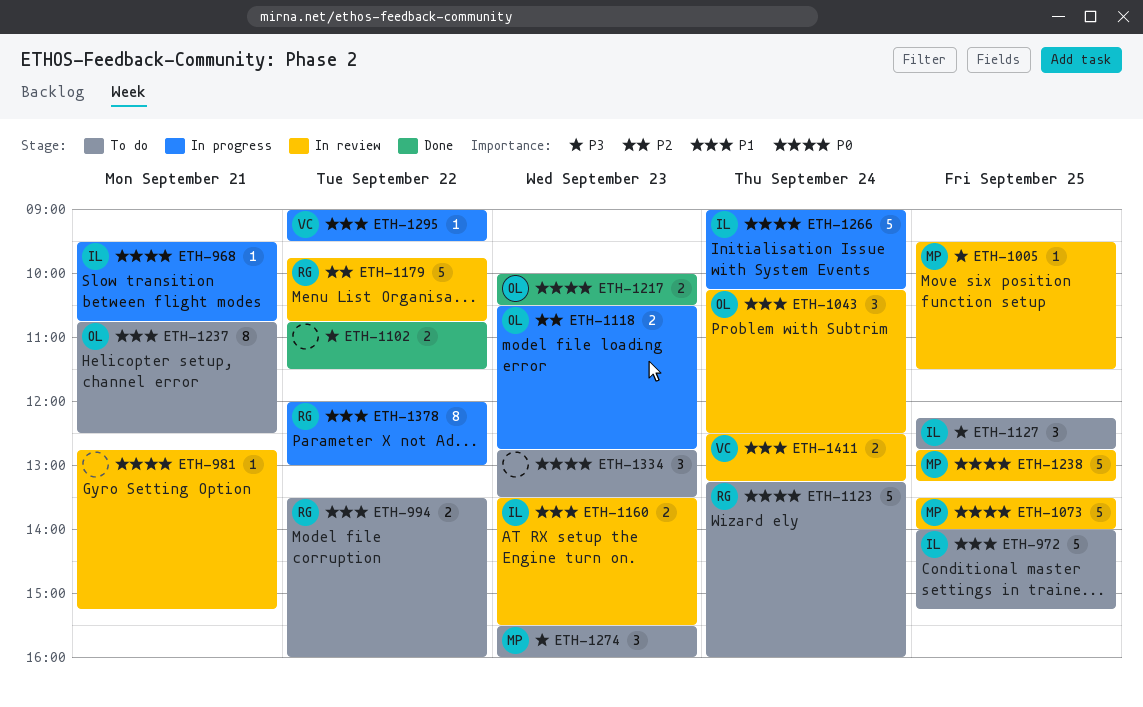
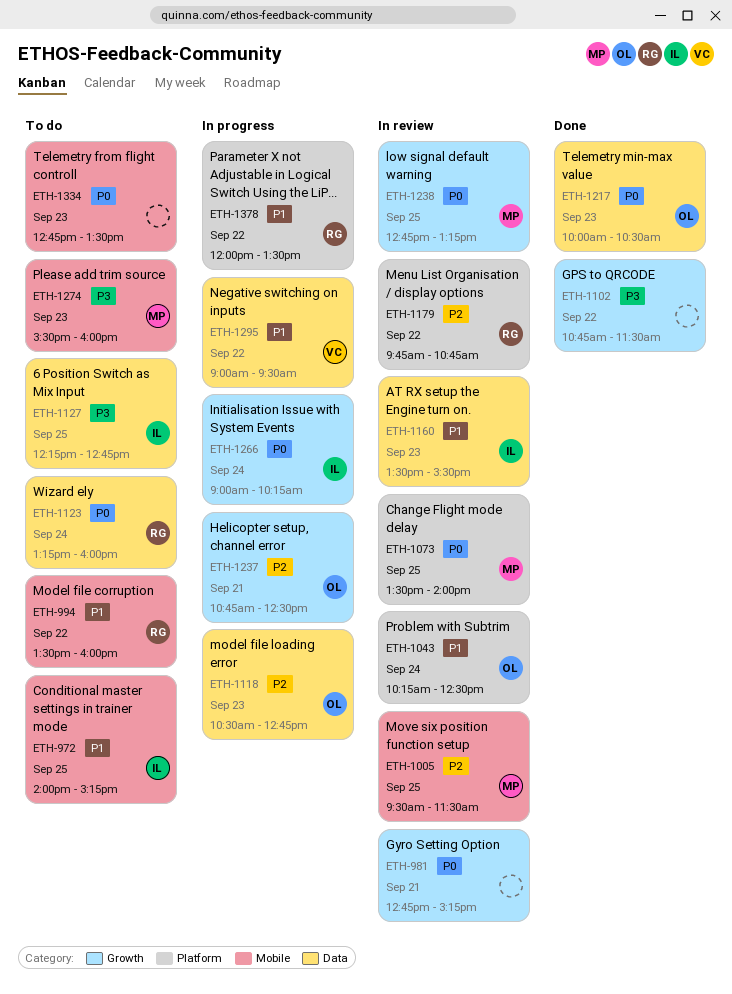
ETH-968: present -> none
ETH-1005, priority: P3 -> P2
ETH-1237, status: To do -> In progress
ETH-1237, priority: P1 -> P2
ETH-1378, ends: 13:00 -> 13:30
ETH-1411: present -> none

